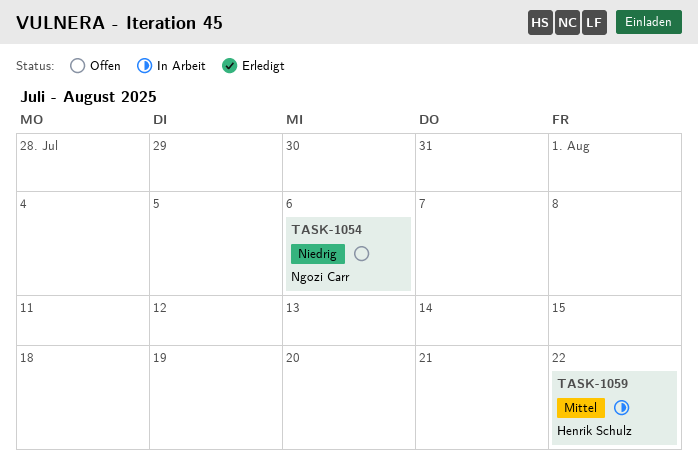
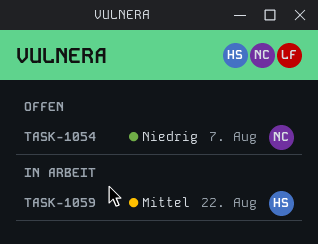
TASK-1054, due: Aug 6 -> Aug 7

